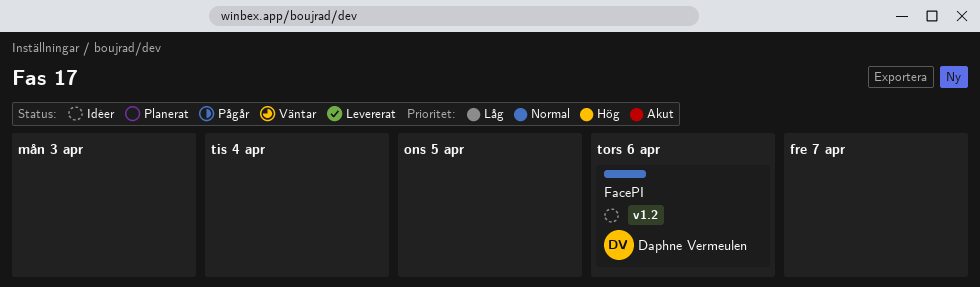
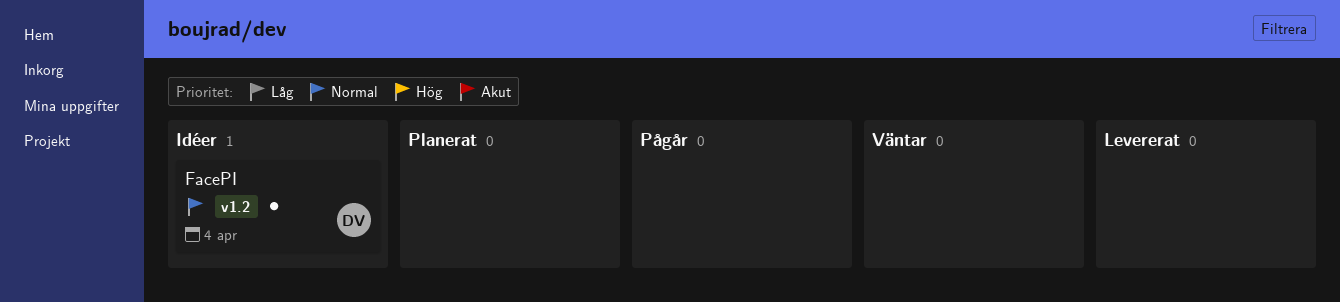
FacePI, due: Apr 6 -> Apr 4

